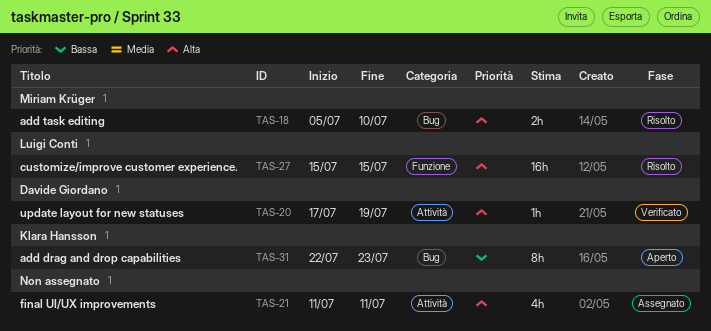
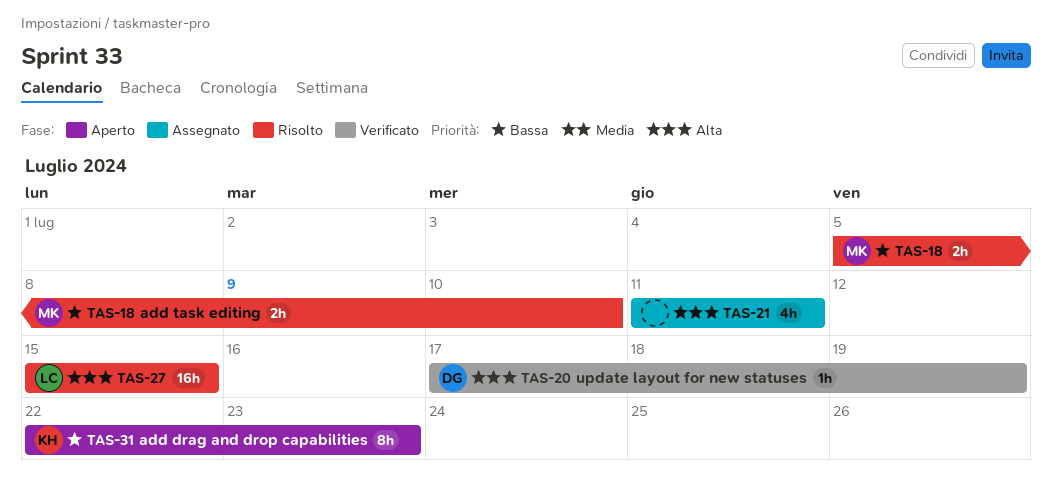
TAS-18, priority: Alta -> Bassa

